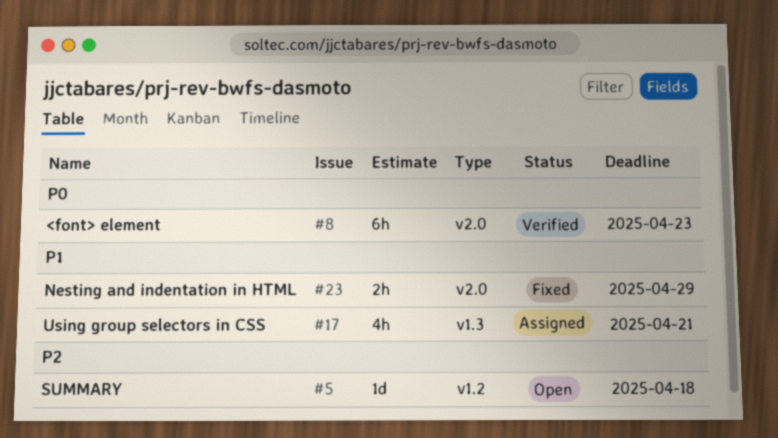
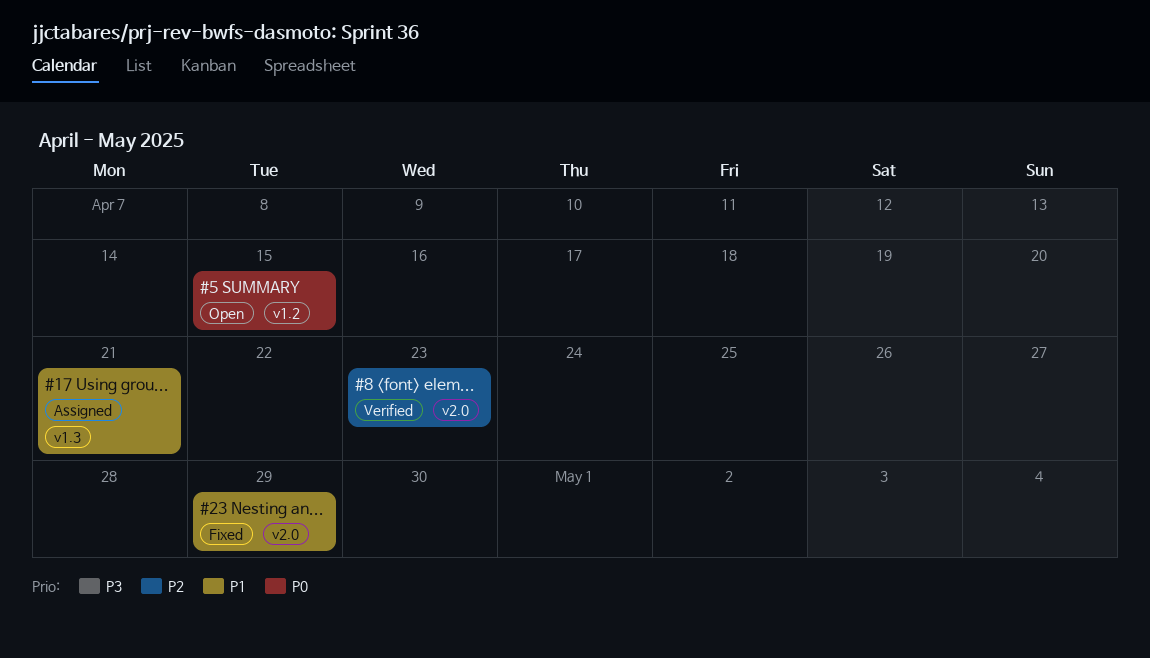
#5, priority: P2 -> P0
#5, due: Apr 18 -> Apr 15
#8, priority: P0 -> P2

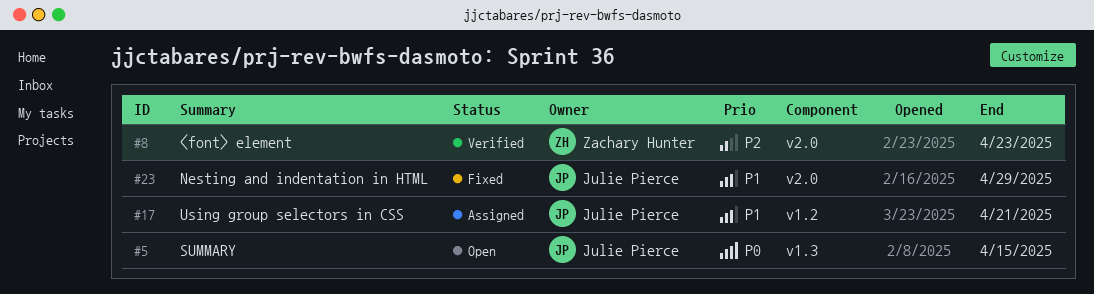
#5, label: v1.2 -> v1.3
#17, label: v1.3 -> v1.2

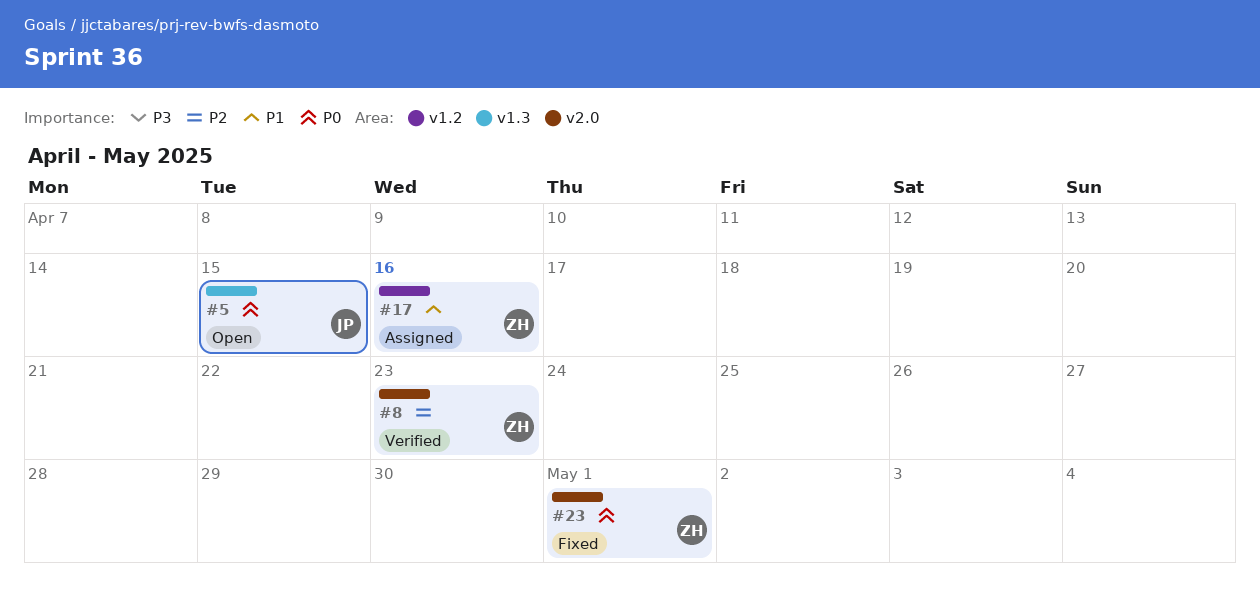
#17, owner: Julie Pierce -> Zachary Hunter
#17, due: Apr 21 -> Apr 16
#23, owner: Julie Pierce -> Zachary Hunter
#23, priority: P1 -> P0
#23, due: Apr 29 -> May 1

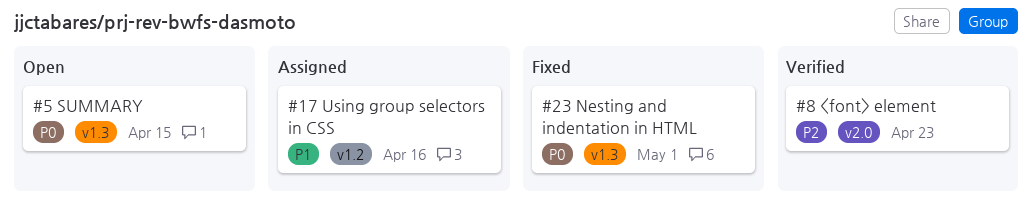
#23, label: v2.0 -> v1.3

